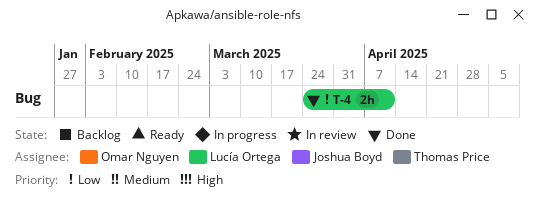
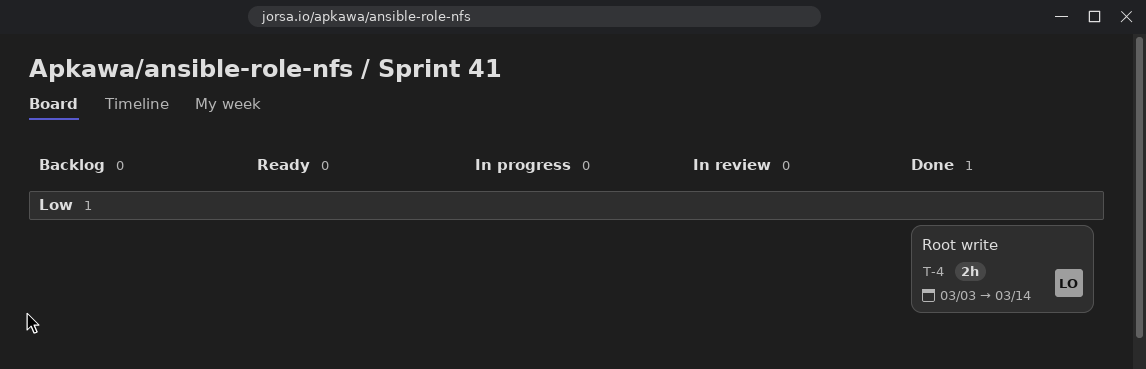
T-4, start: Mar 24 -> Mar 3
T-4, due: Apr 11 -> Mar 14

